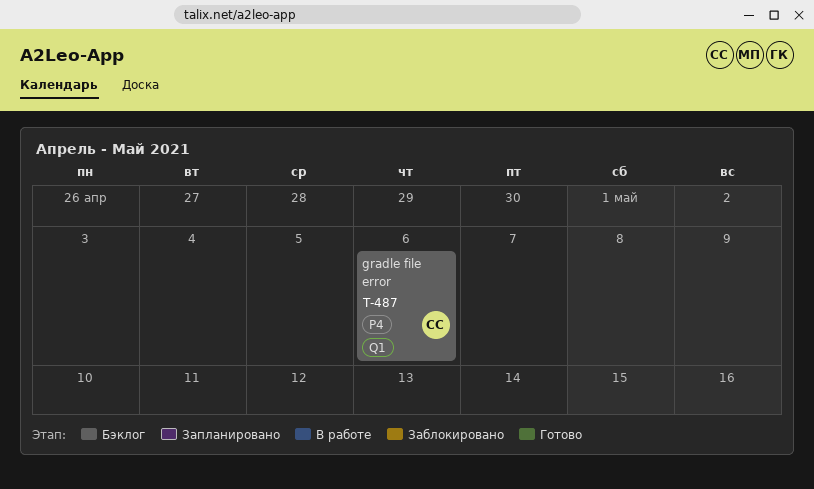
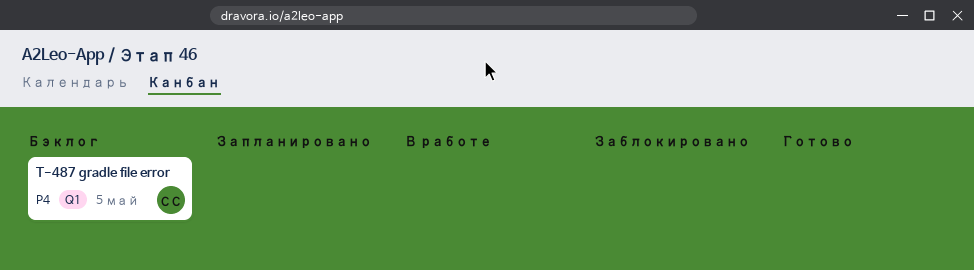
T-487, due: May 6 -> May 5

